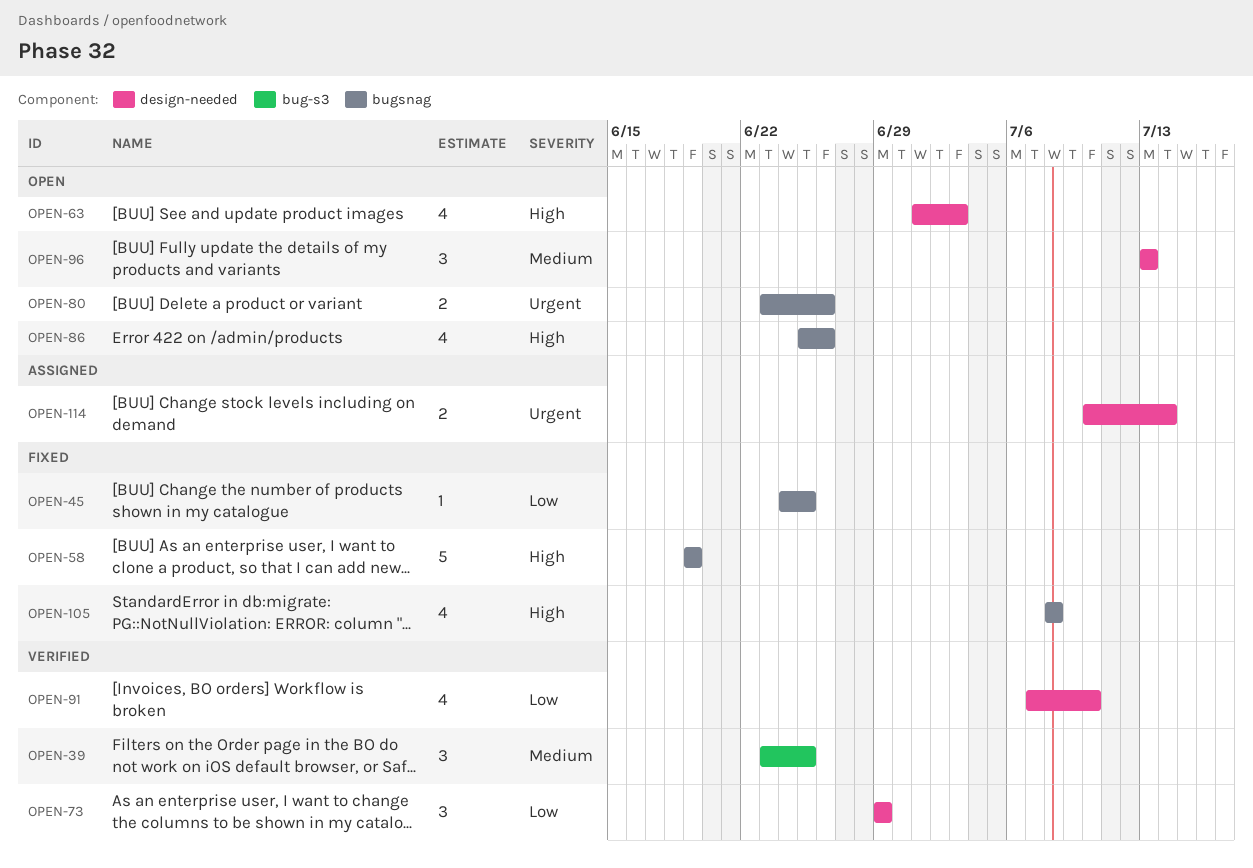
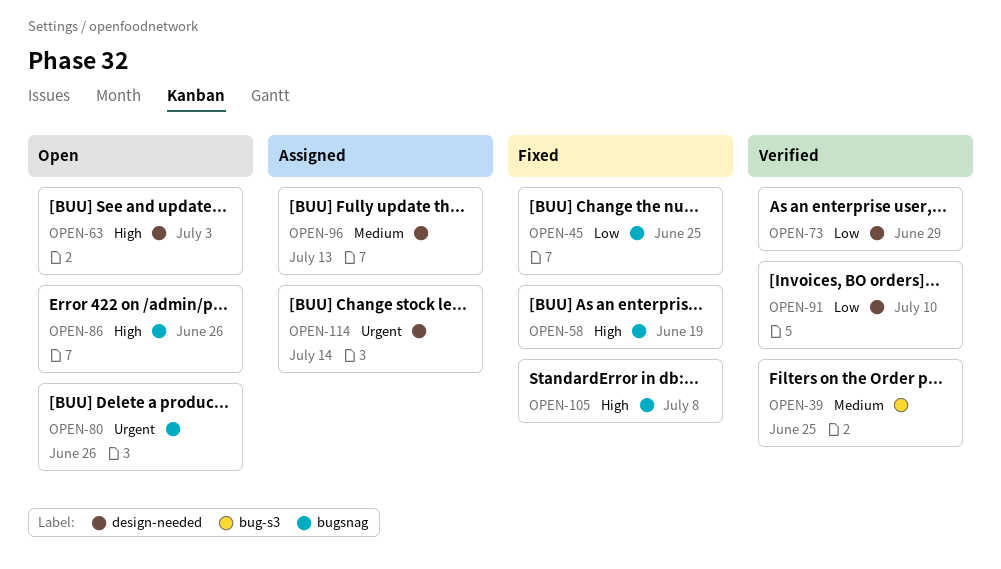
OPEN-96, status: Open -> Assigned

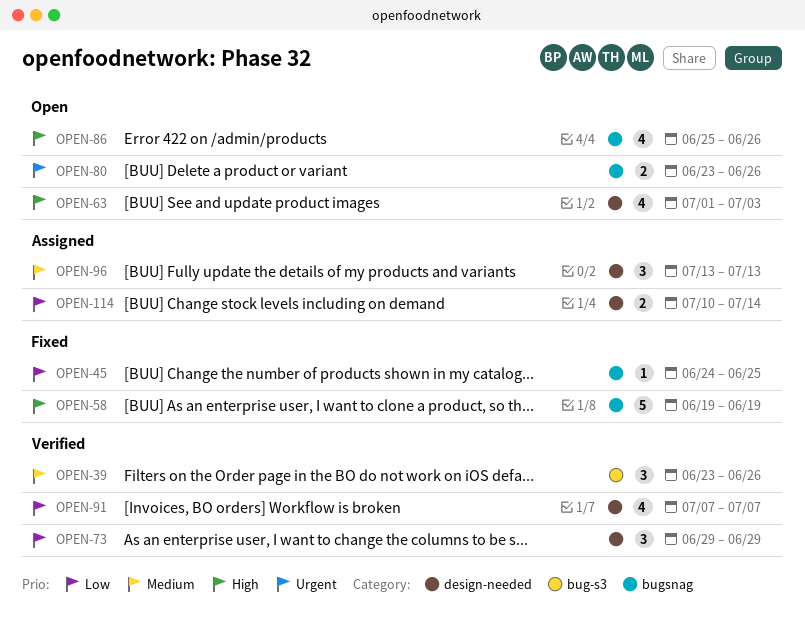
OPEN-39, due: Jun 25 -> Jun 26
OPEN-91, due: Jul 10 -> Jul 7
OPEN-105: present -> none
OPEN-114, priority: Urgent -> Low

